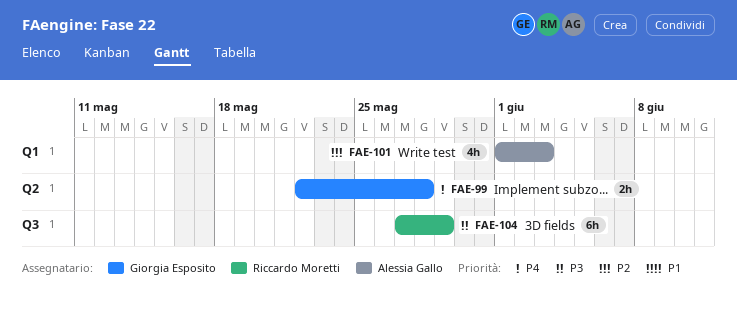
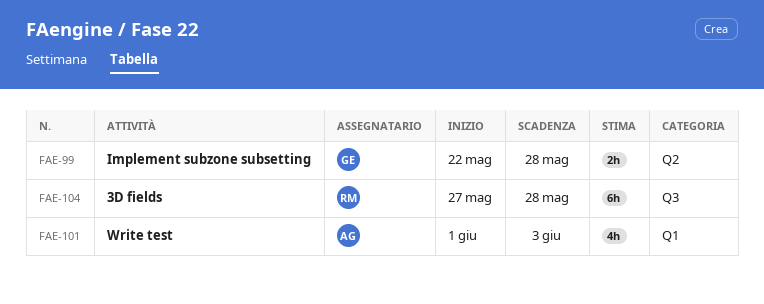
FAE-104, due: May 29 -> May 28

